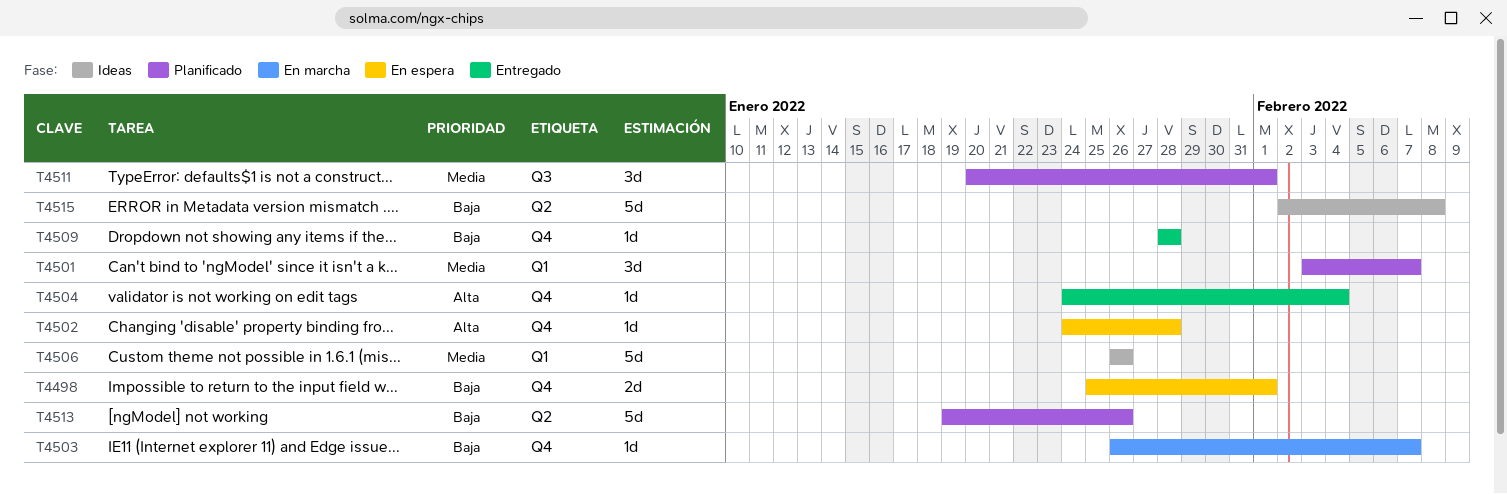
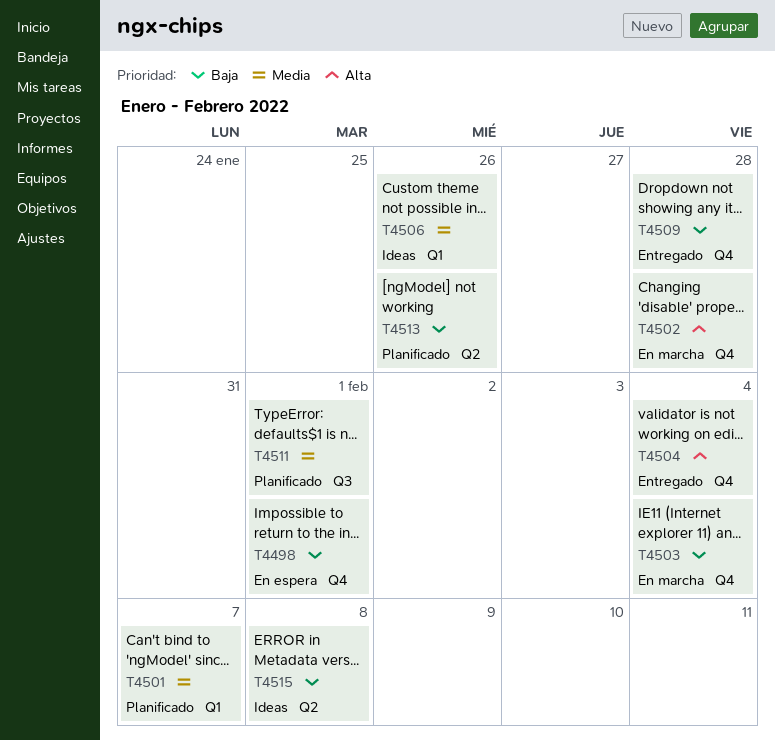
T4502, status: En espera -> En marcha
T4503, due: Feb 7 -> Feb 4

